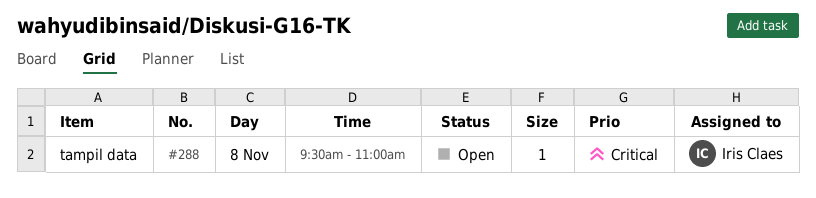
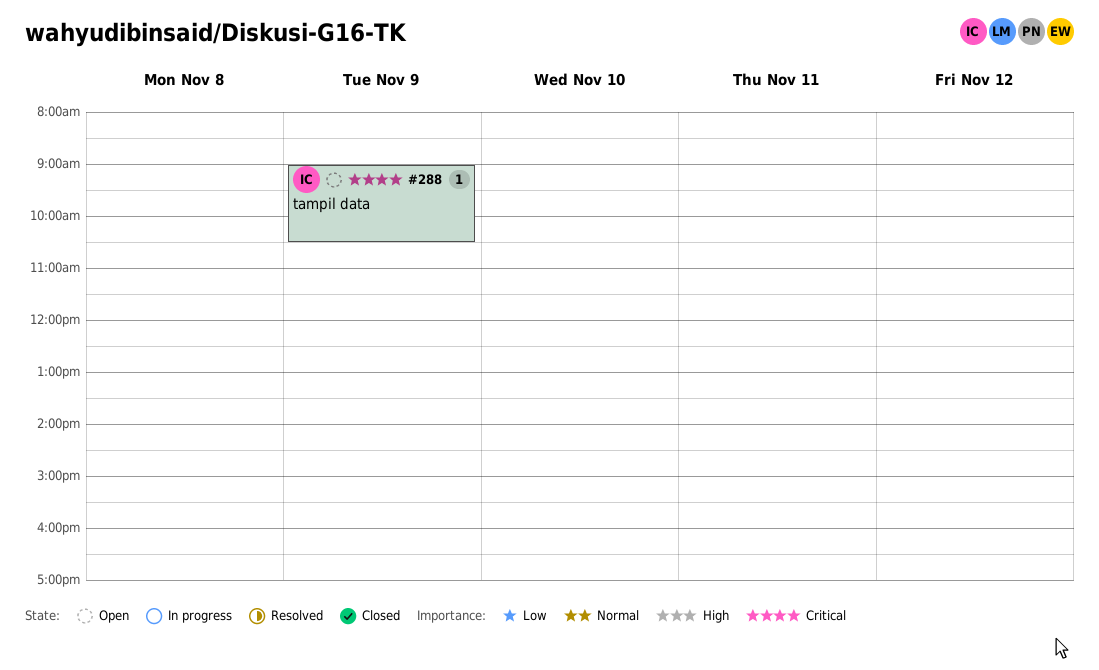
#288, day: Nov 8 -> Nov 9
#288, begins: 09:30 -> 09:00
#288, ends: 11:00 -> 10:30

